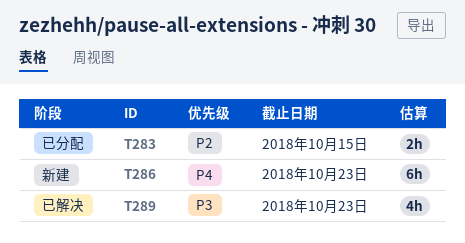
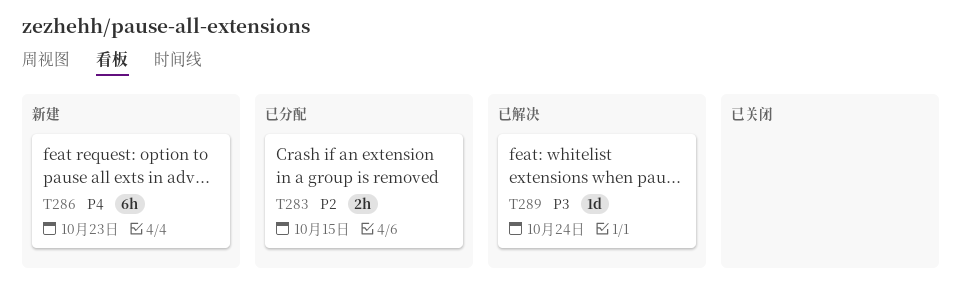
T289, estimate: 4h -> 1d
T289, due: Oct 23 -> Oct 24

